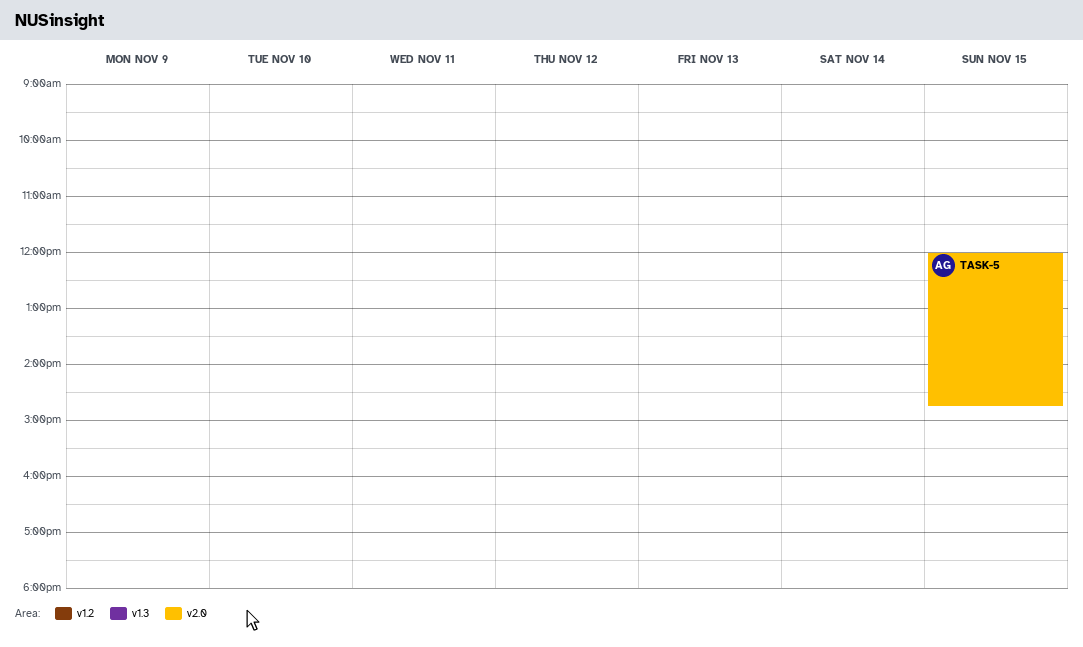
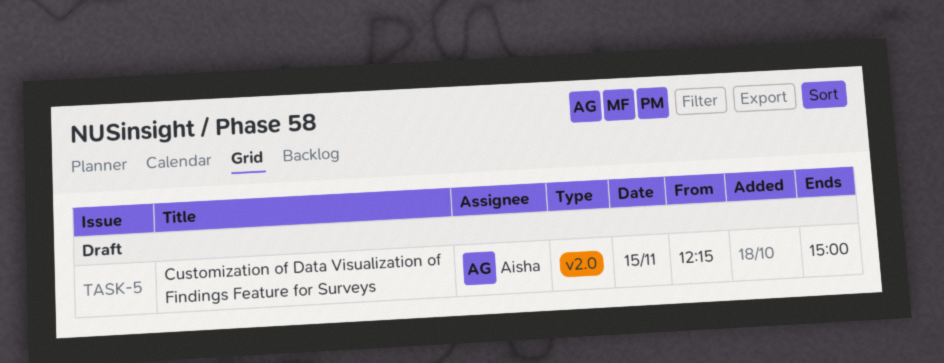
TASK-5, begins: 12:00 -> 12:15
TASK-5, ends: 14:45 -> 15:00

